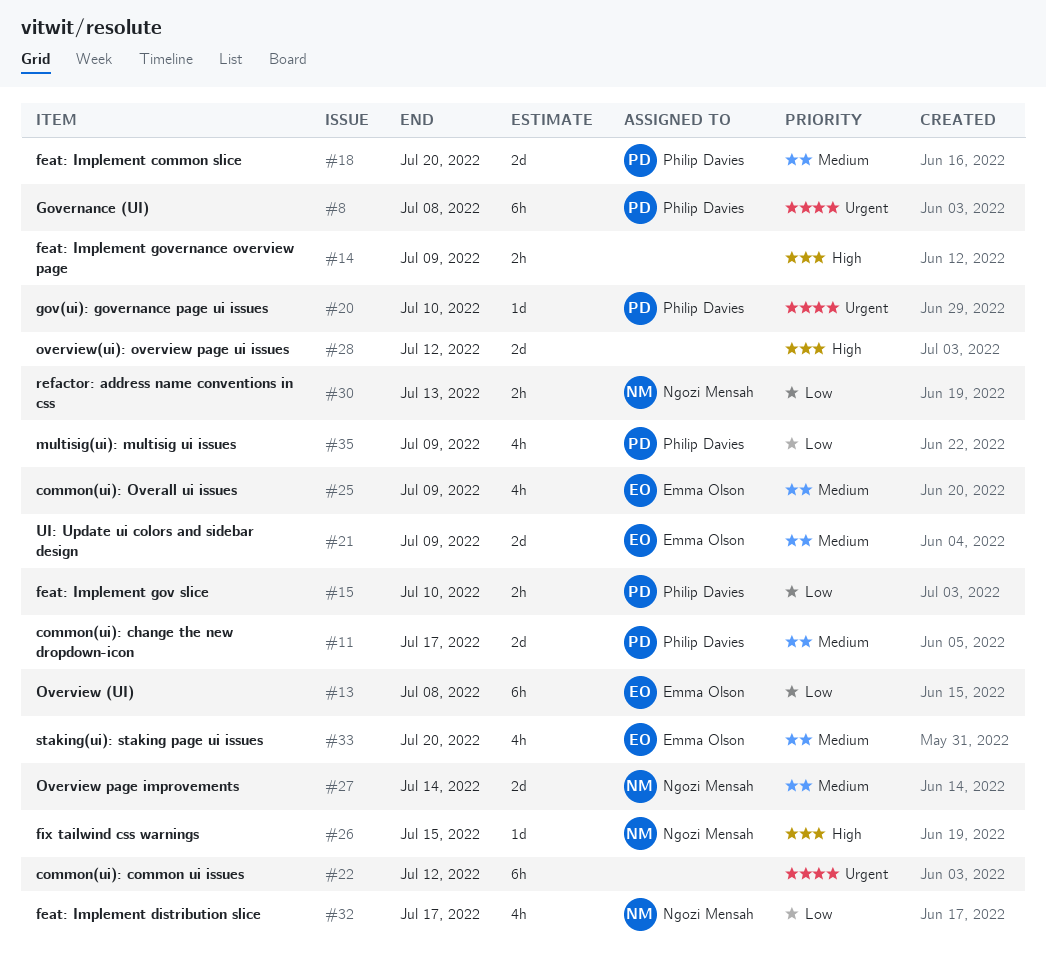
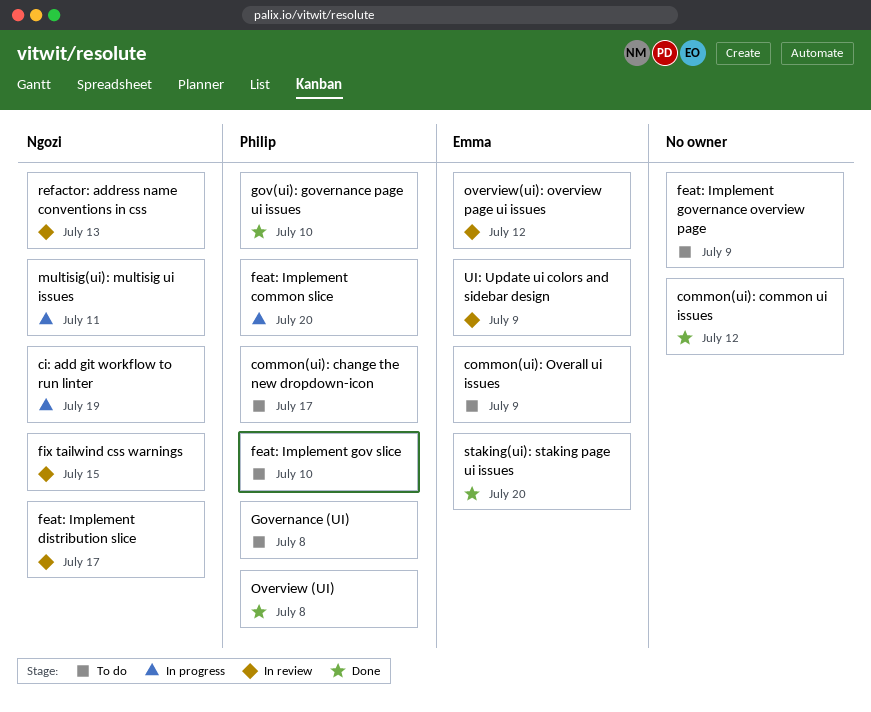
ci: add git workflow to run linter: none -> present
multisig(ui): multisig ui issues, owner: Philip Davies -> Ngozi Mensah
multisig(ui): multisig ui issues, due: Jul 9 -> Jul 11
Overview (UI), owner: Emma Olson -> Philip Davies
Overview page improvements: present -> none
overview(ui): overview page ui issues, owner: none -> Emma Olson

